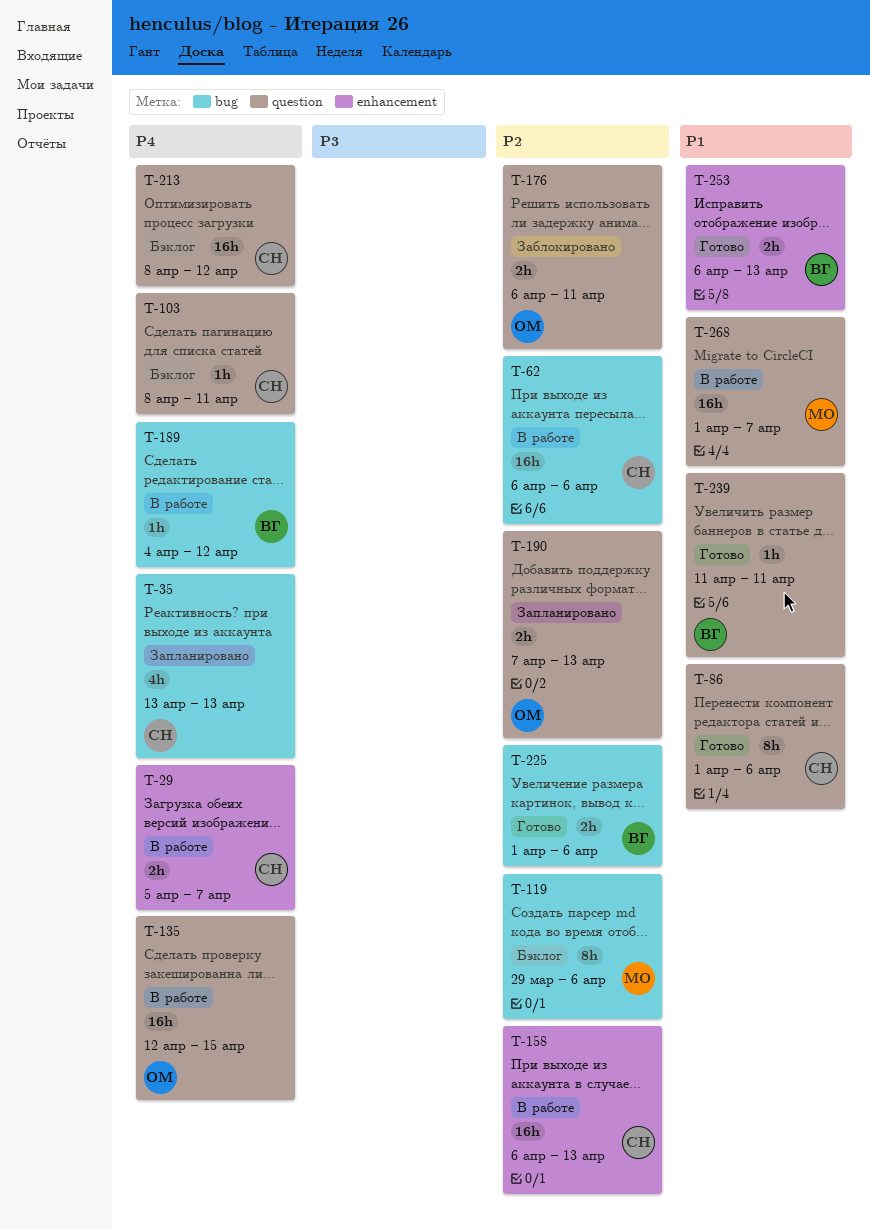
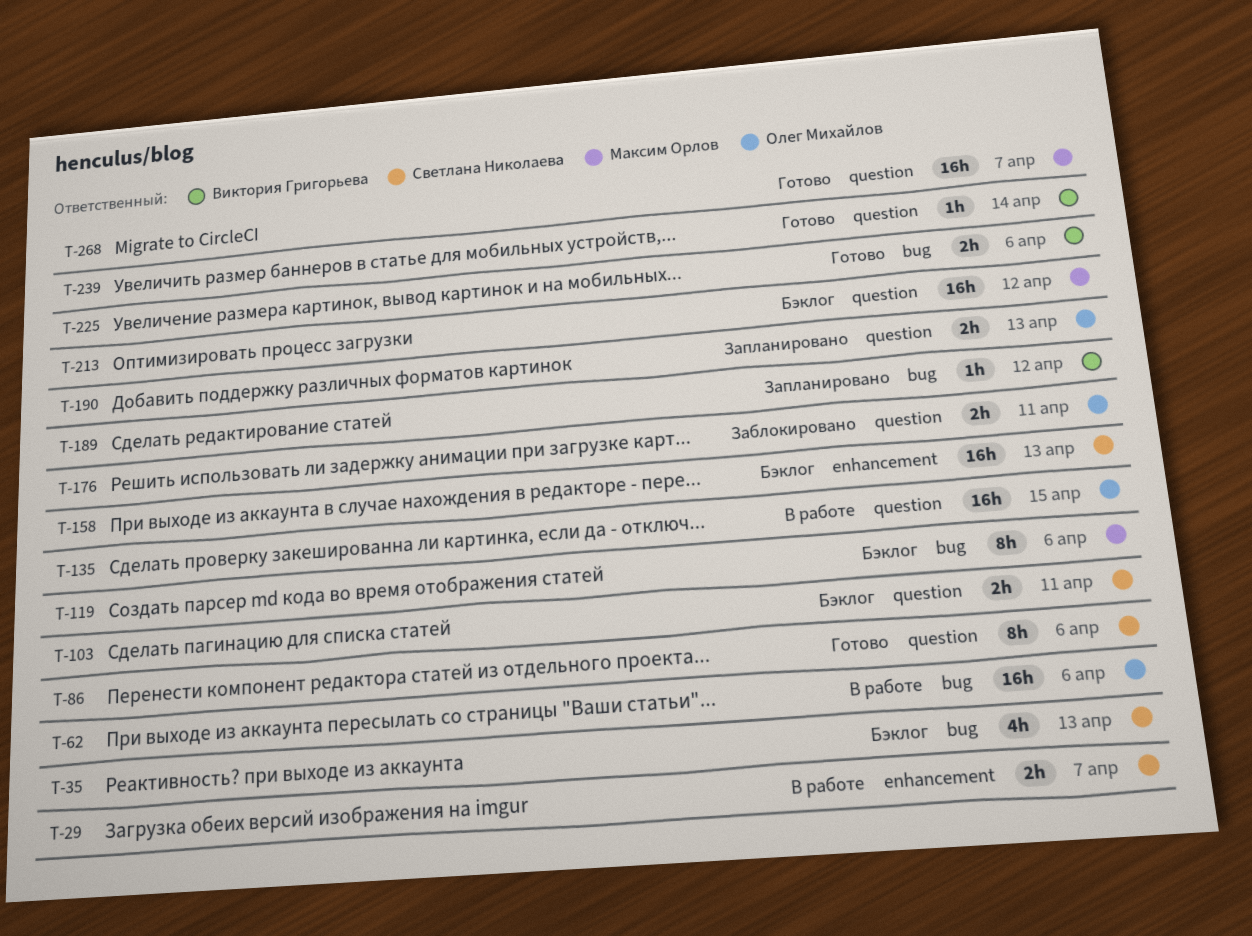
T-35, status: Запланировано -> Бэклог
T-62, owner: Светлана Николаева -> Олег Михайлов
T-103, estimate: 1h -> 2h
T-158, status: В работе -> Бэклог
T-189, status: В работе -> Запланировано
T-213, owner: Светлана Николаева -> Максим Орлов
T-239, due: Apr 11 -> Apr 14
T-253: present -> none
T-268, status: В работе -> Готово

